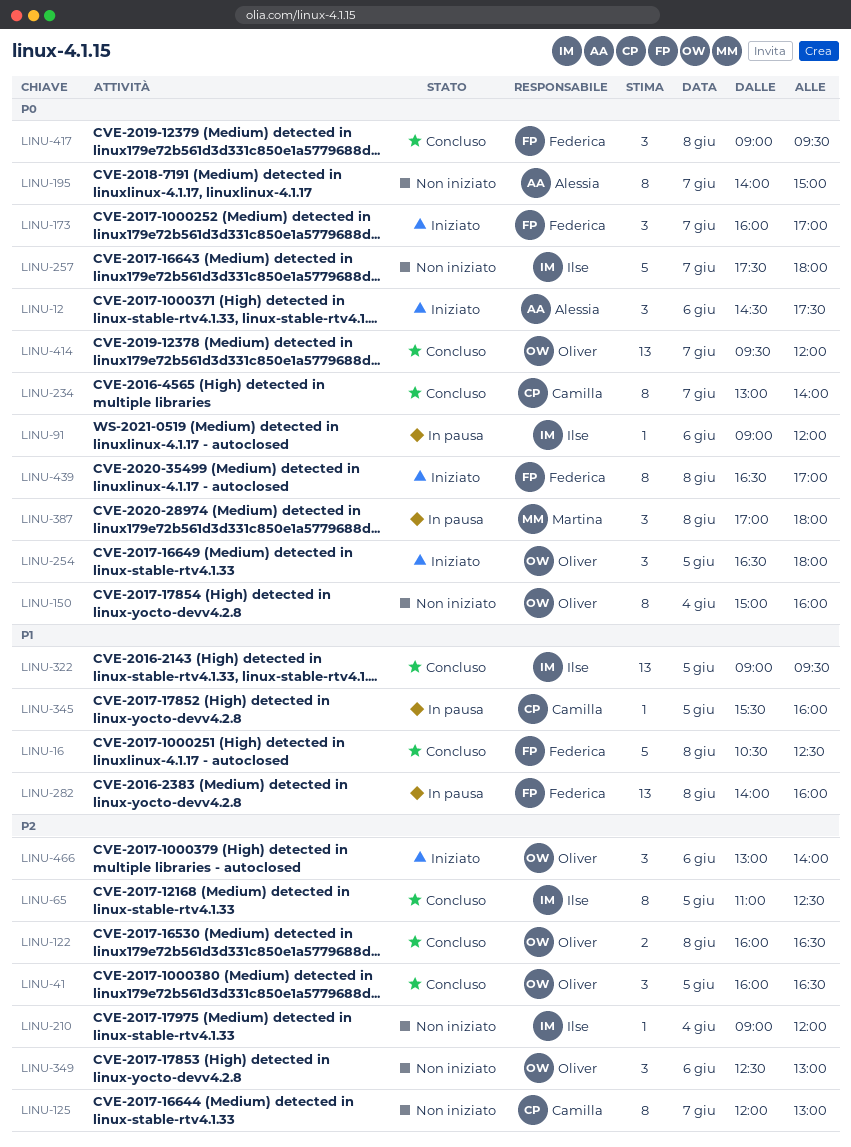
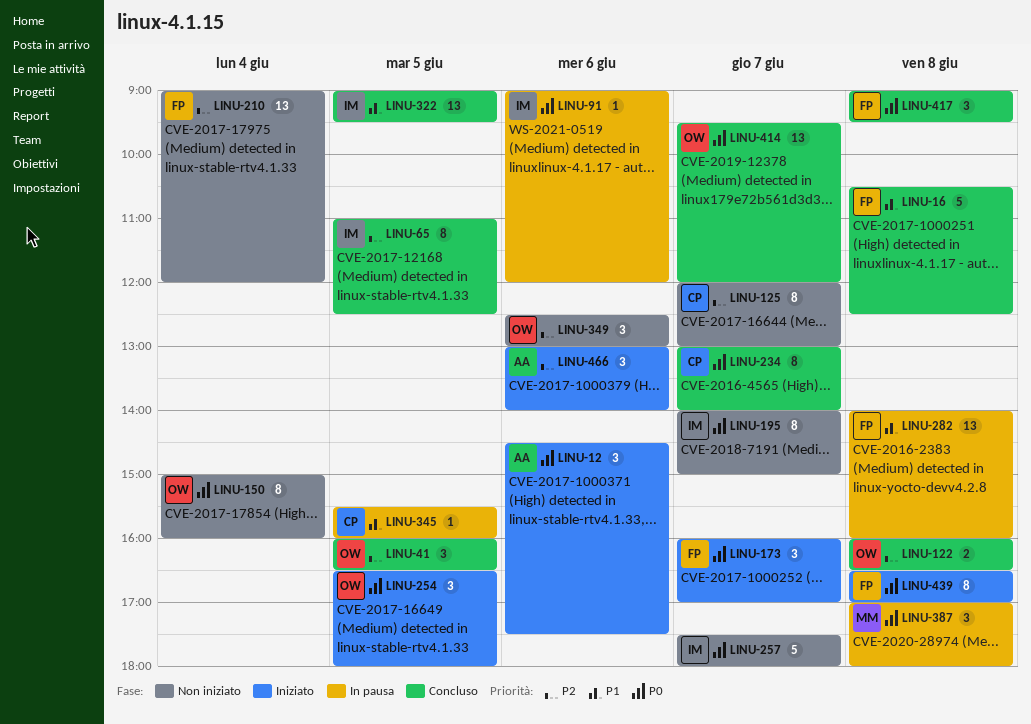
LINU-195, owner: Alessia -> Ilse
LINU-210, owner: Ilse -> Federica
LINU-210, estimate: 1 -> 13
LINU-466, owner: Oliver -> Alessia

